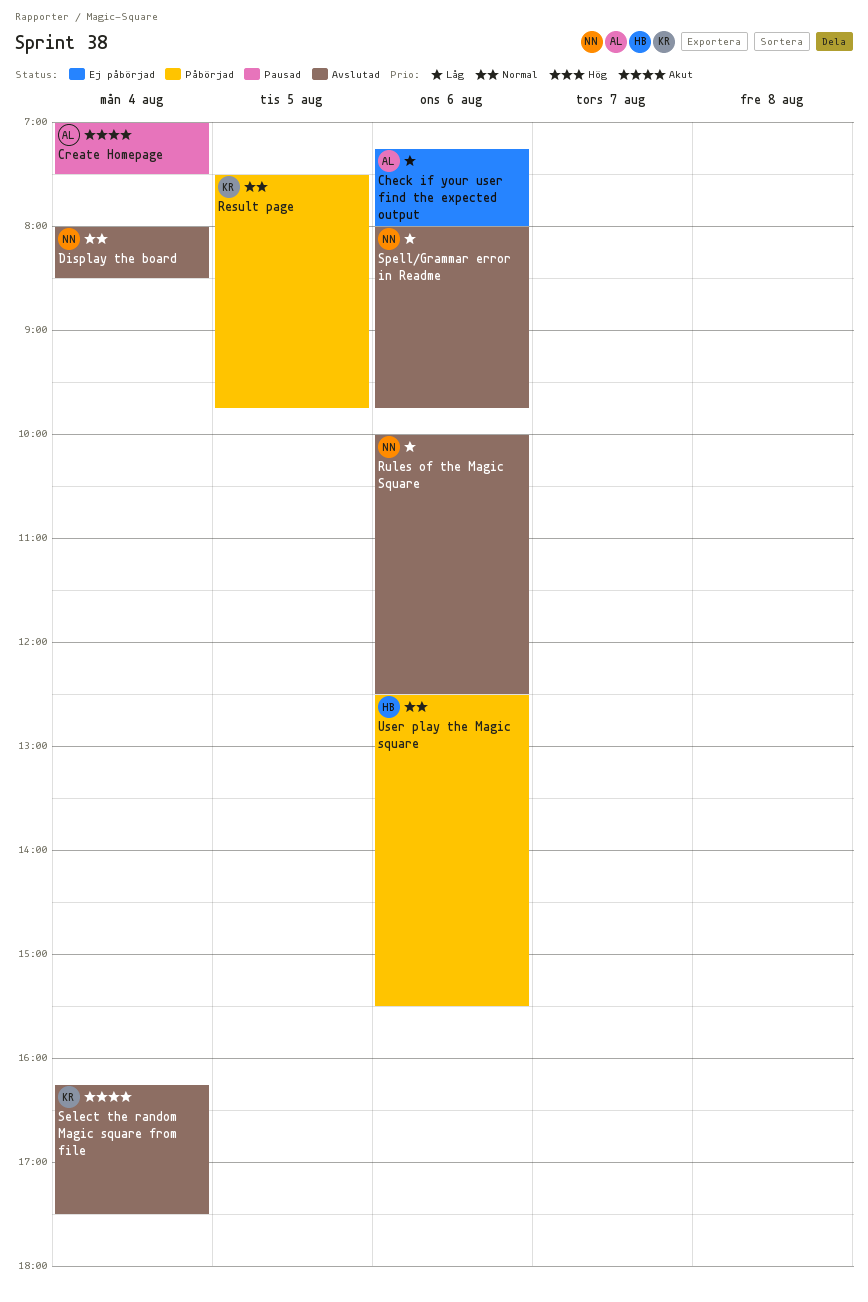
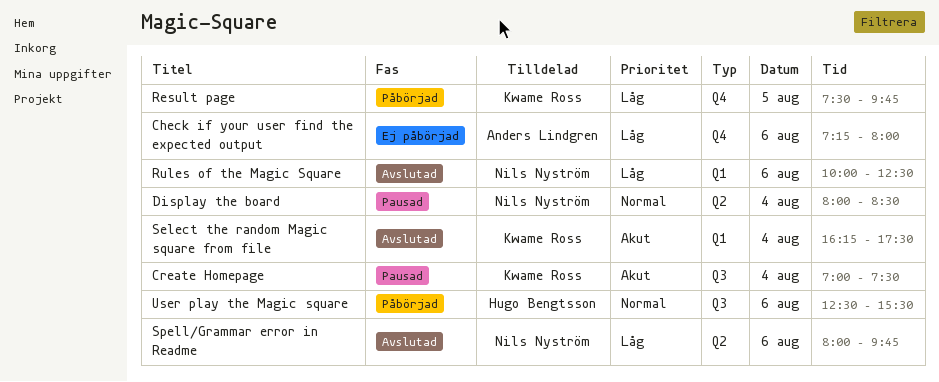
Create Homepage, owner: Anders Lindgren -> Kwame Ross
Display the board, status: Avslutad -> Pausad
Result page, priority: Normal -> Låg

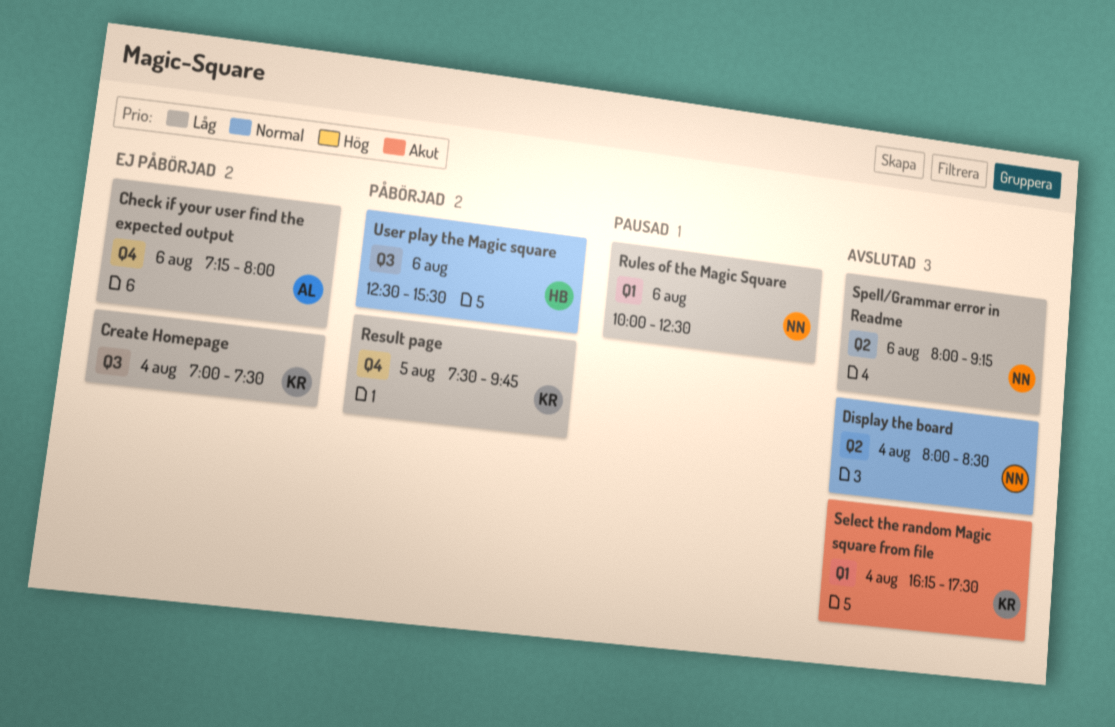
Create Homepage, status: Pausad -> Ej påbörjad
Create Homepage, priority: Akut -> Låg
Display the board, status: Pausad -> Avslutad
Rules of the Magic Square, status: Avslutad -> Pausad
Spell/Grammar error in Readme, ends: 09:45 -> 09:15

